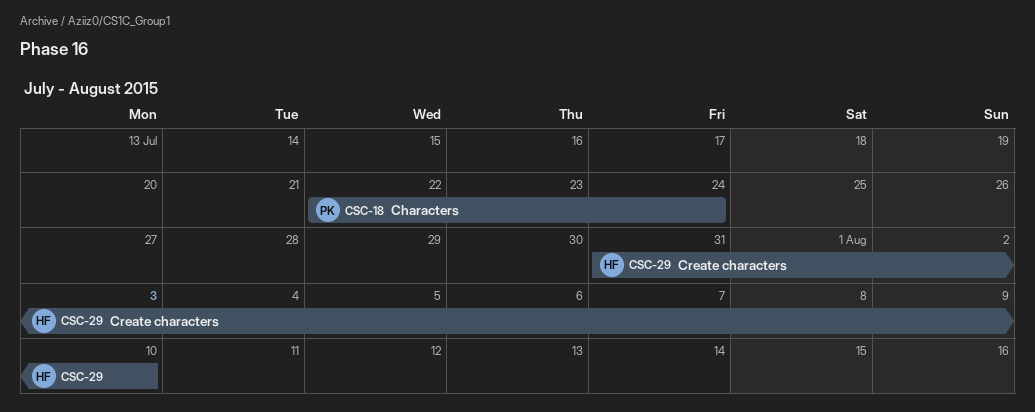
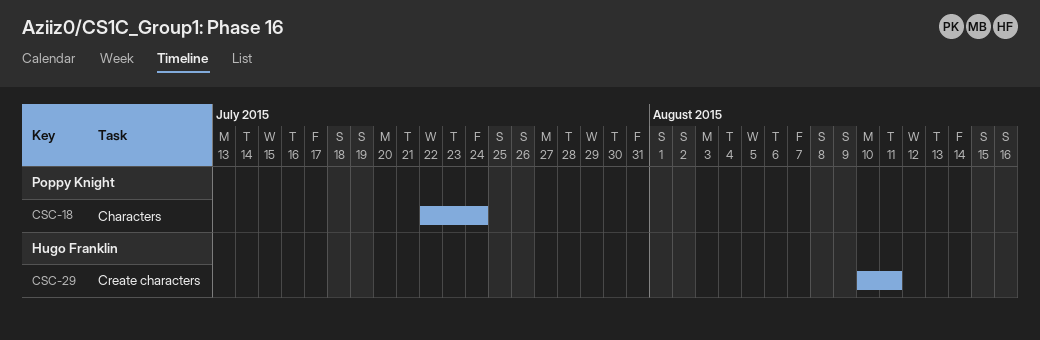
CSC-29, start: Jul 31 -> Aug 10
CSC-29, due: Aug 10 -> Aug 11

